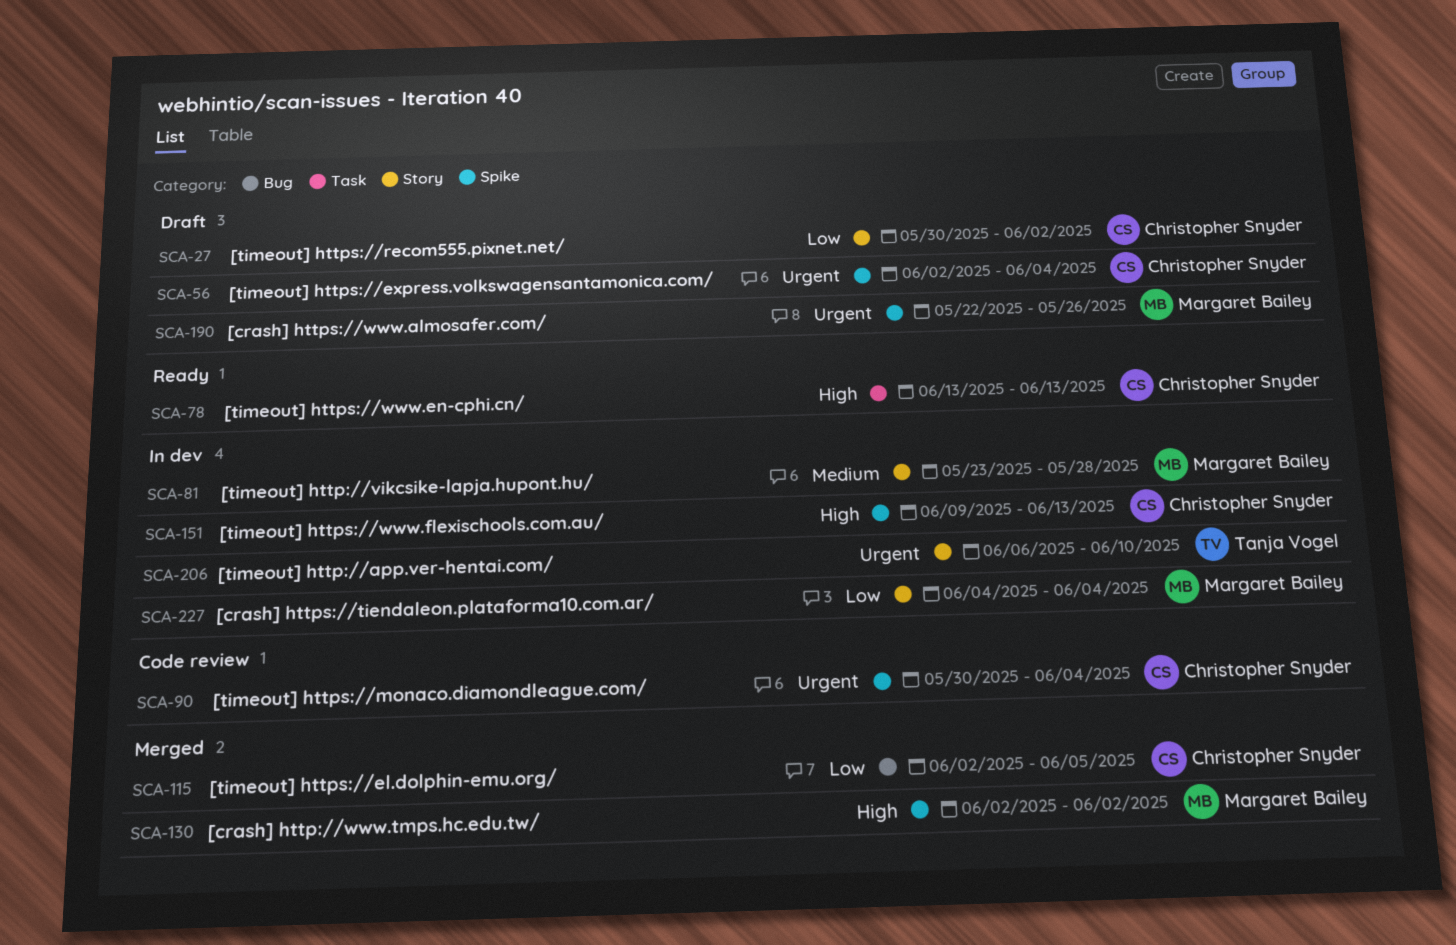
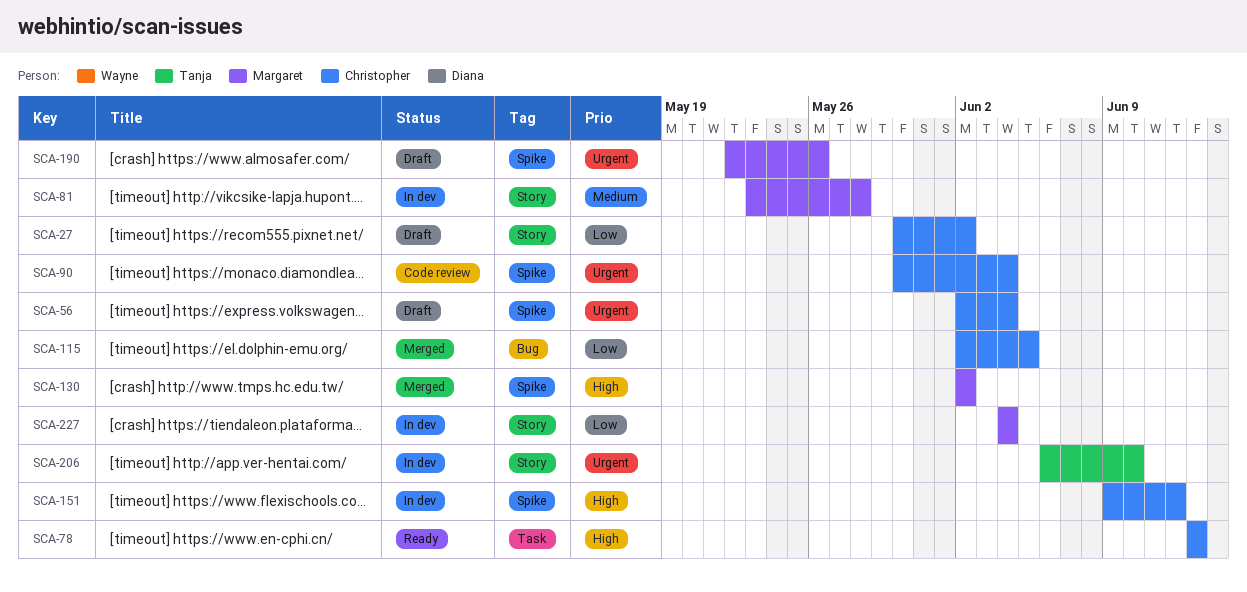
SCA-151, due: Jun 13 -> Jun 12

